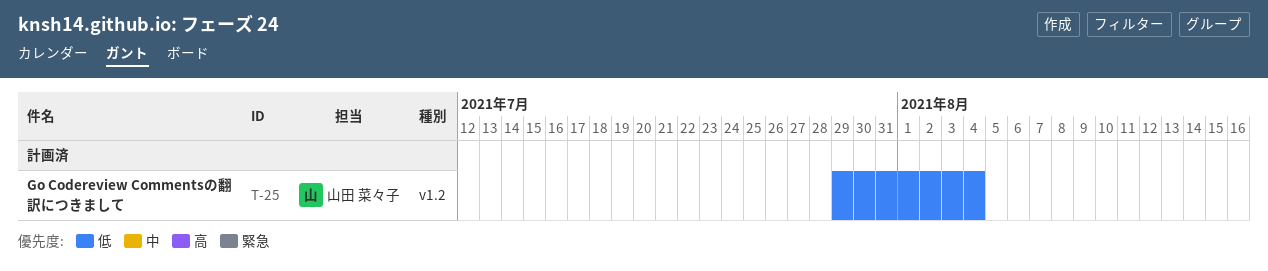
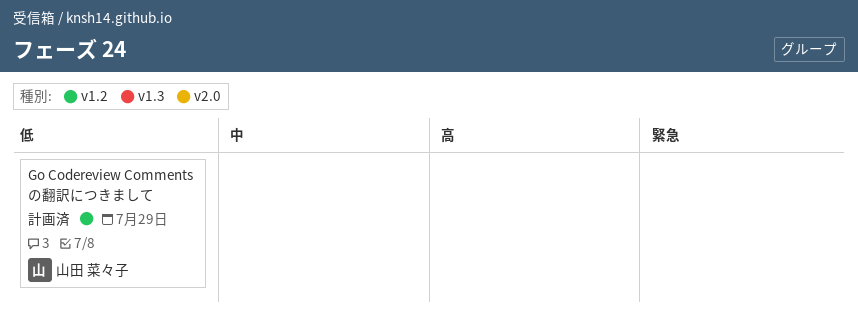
Go Codereview Commentsの翻訳につきまして, due: Aug 4 -> Jul 29

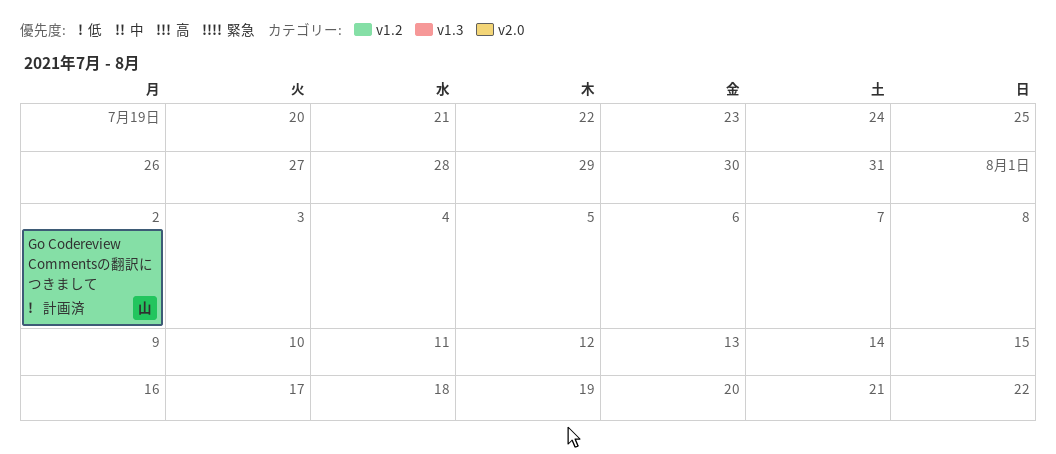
Go Codereview Commentsの翻訳につきまして, due: Jul 29 -> Aug 2

